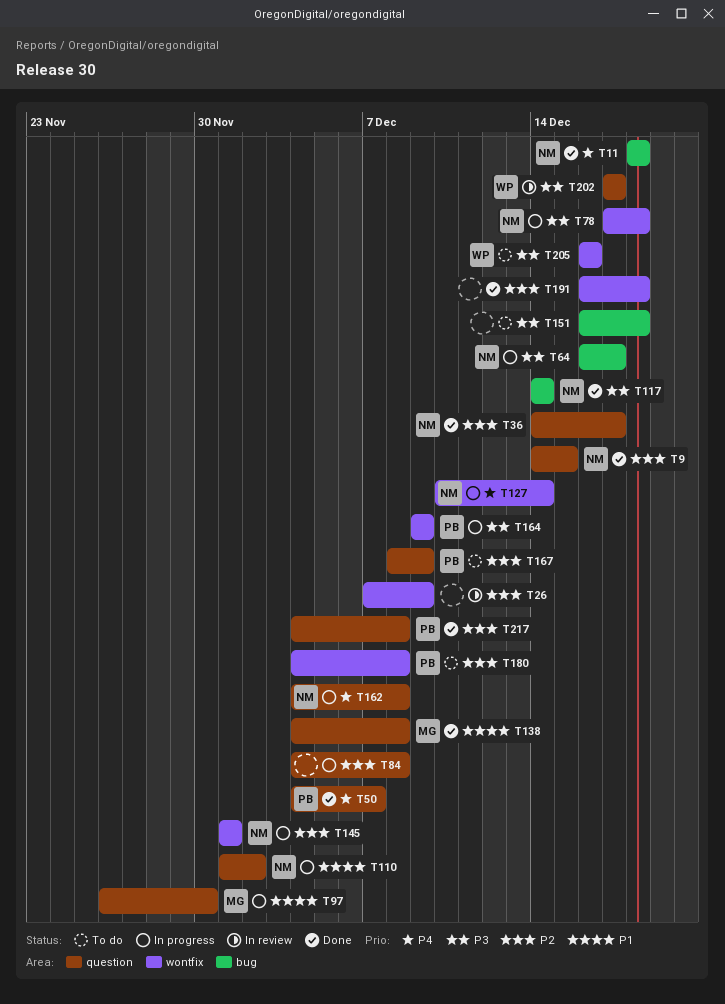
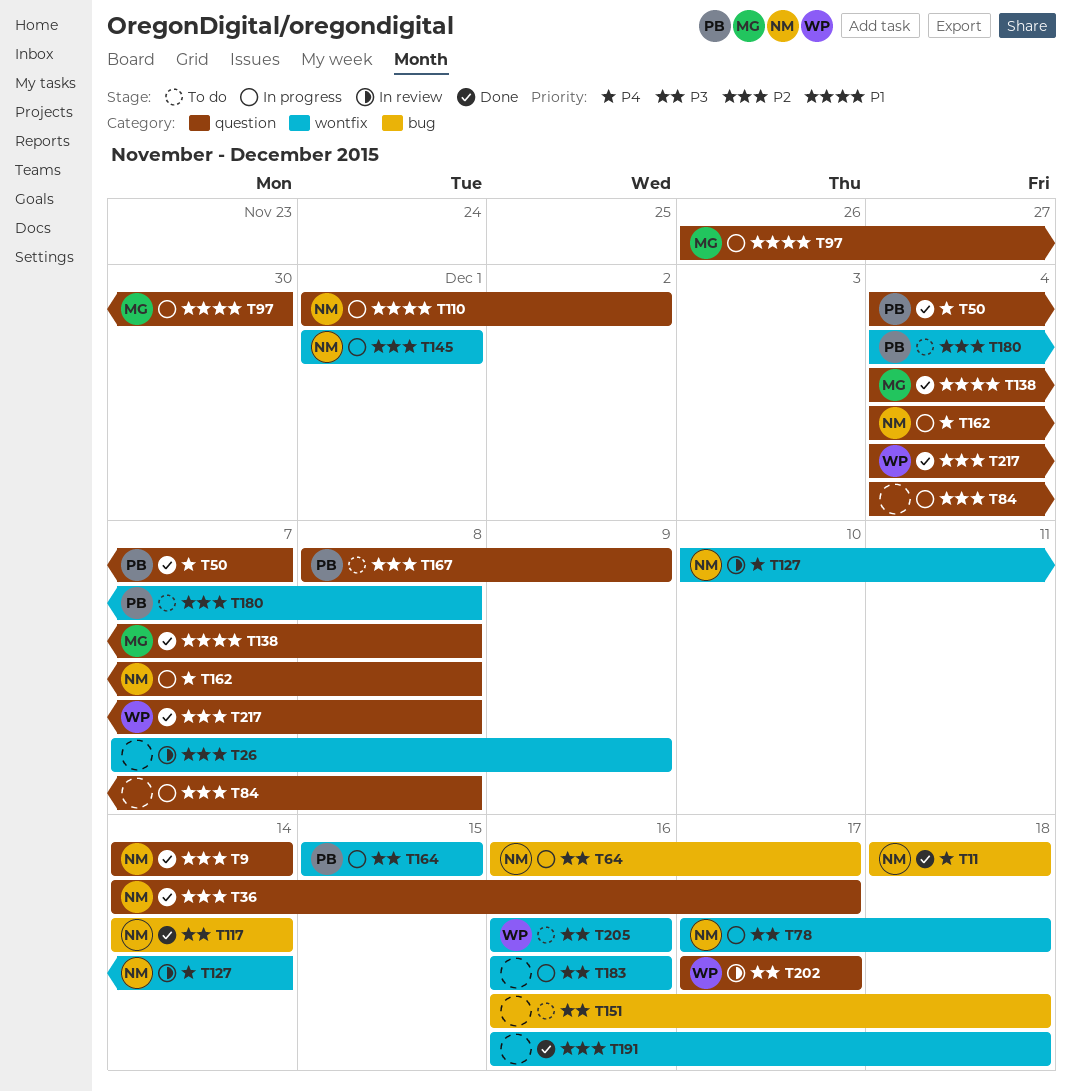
T9, due: Dec 15 -> Dec 14
T127, status: In progress -> In review
T164, start: Dec 9 -> Dec 15
T164, due: Dec 9 -> Dec 15
T183: none -> present
T217, owner: PB -> WP

